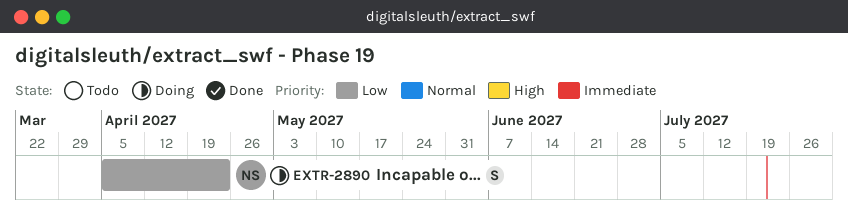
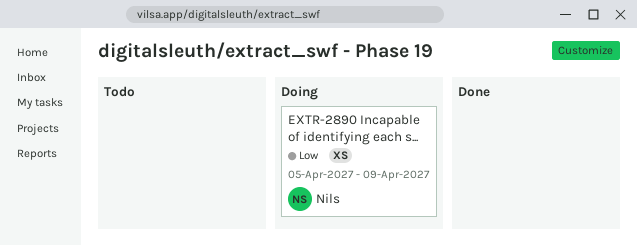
EXTR-2890, estimate: S -> XS
EXTR-2890, due: Apr 23 -> Apr 9

